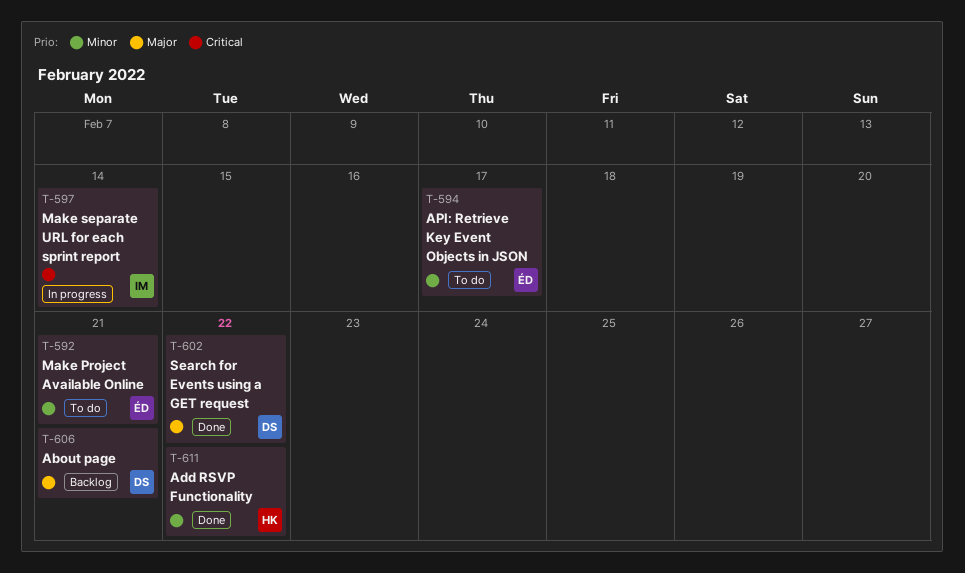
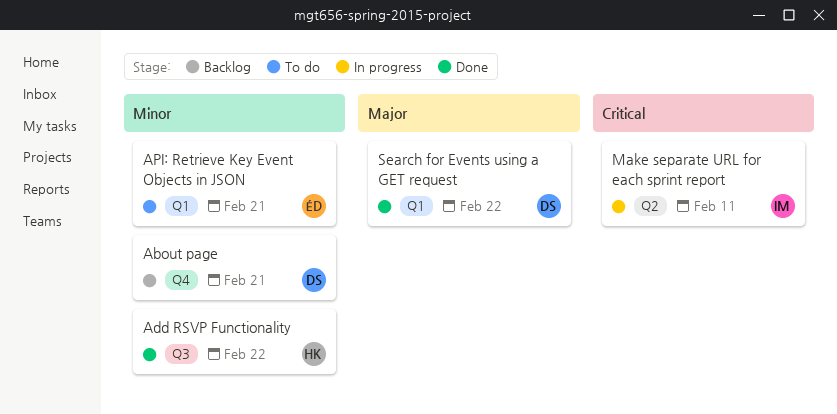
About page, priority: Major -> Minor
API: Retrieve Key Event Objects in JSON, due: Feb 17 -> Feb 21
Make Project Available Online: present -> none
Make separate URL for each sprint report, due: Feb 14 -> Feb 11

